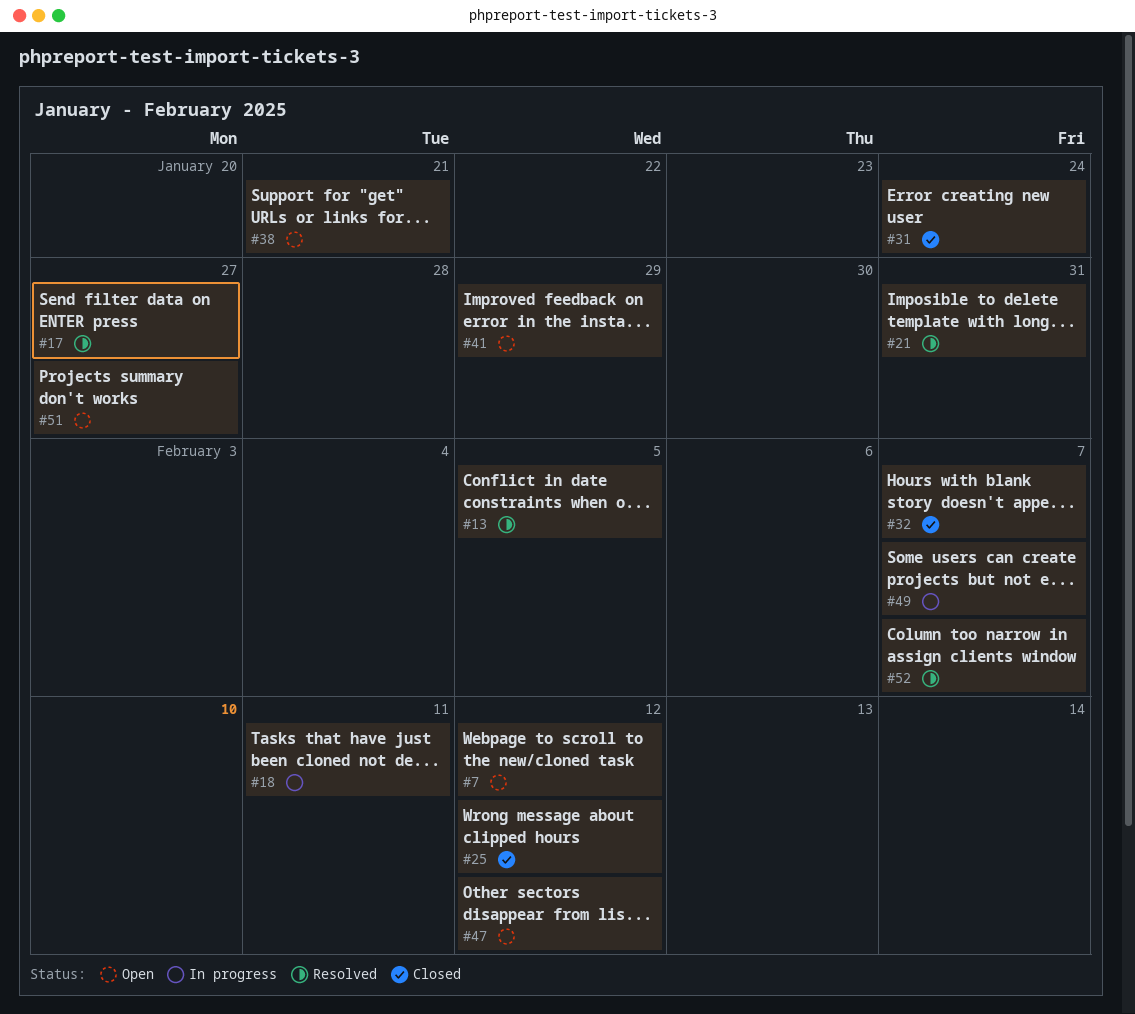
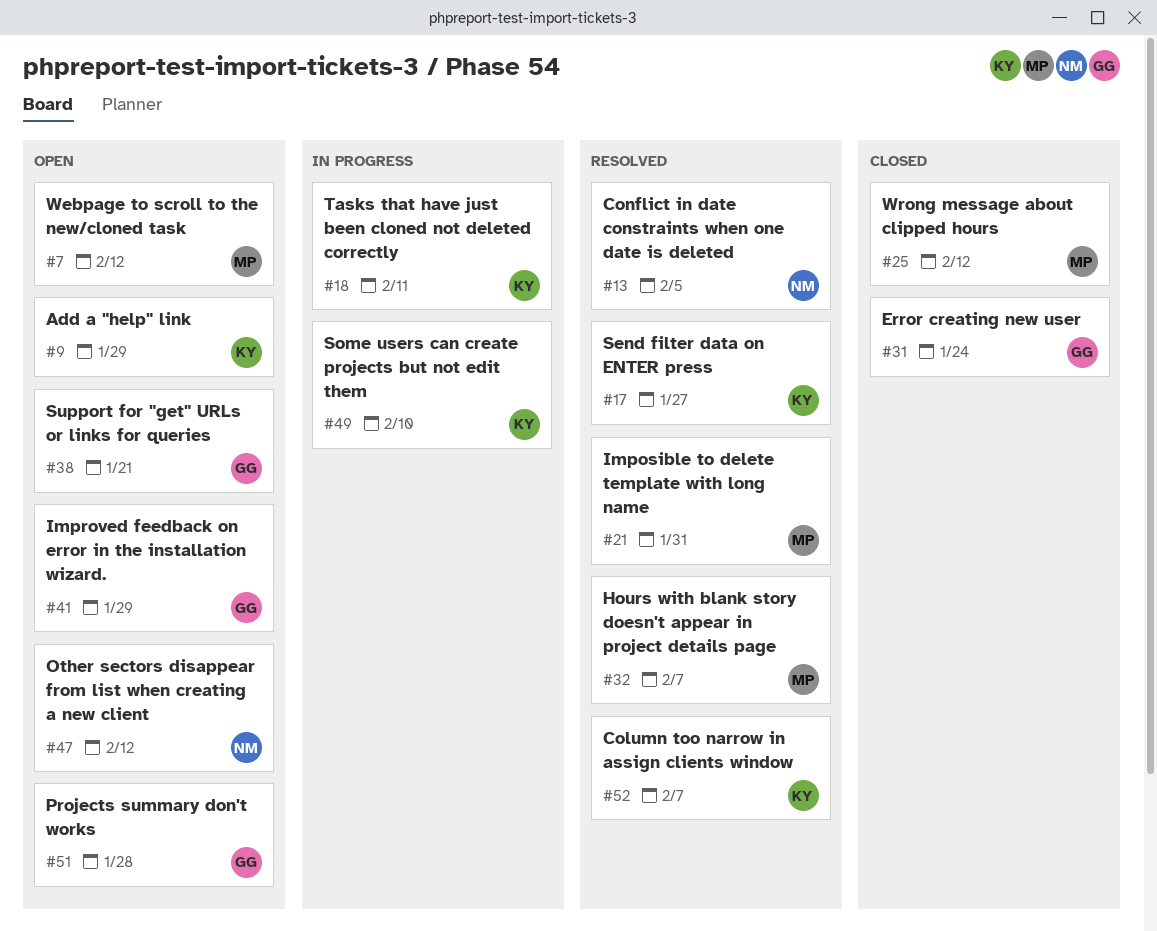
#9: none -> present
#32, status: Closed -> Resolved
#49, due: Feb 7 -> Feb 10
#51, due: Jan 27 -> Jan 28

